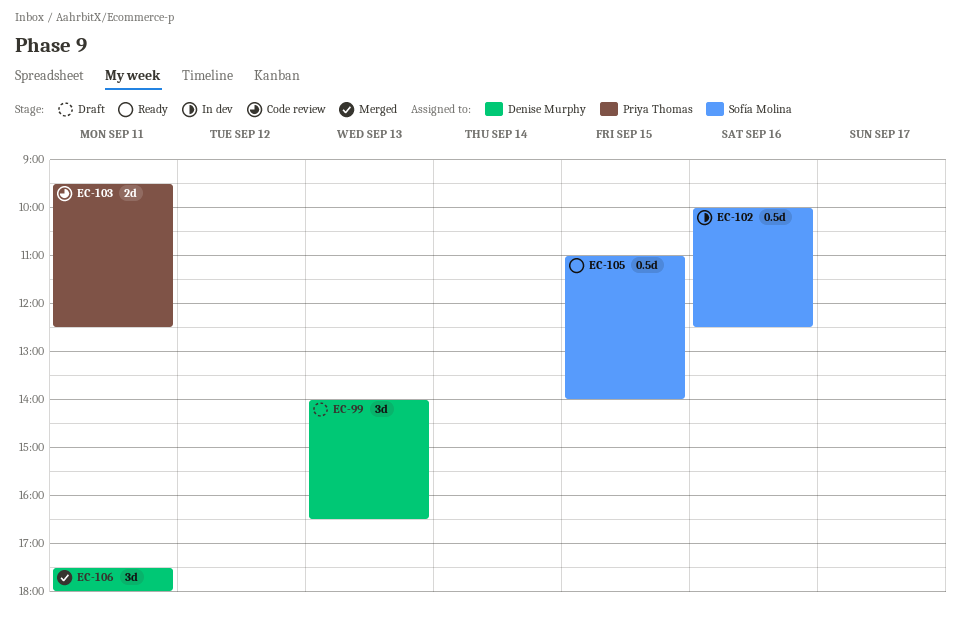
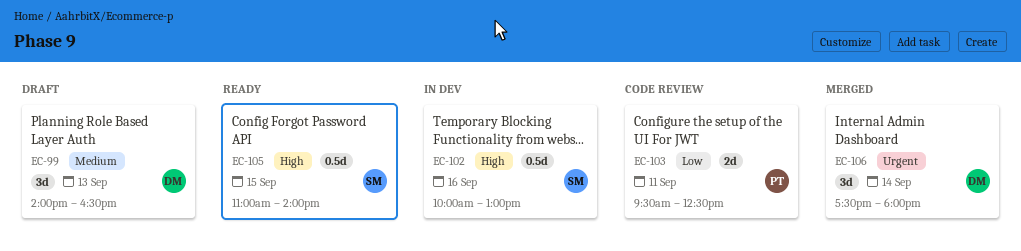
EC-102, ends: 12:30 -> 13:00
EC-106, day: Sep 11 -> Sep 14

